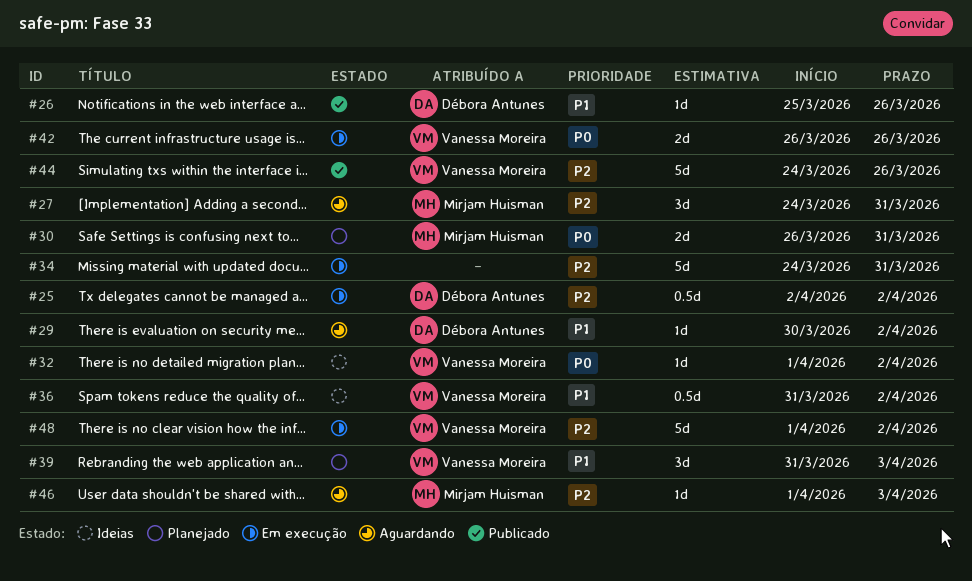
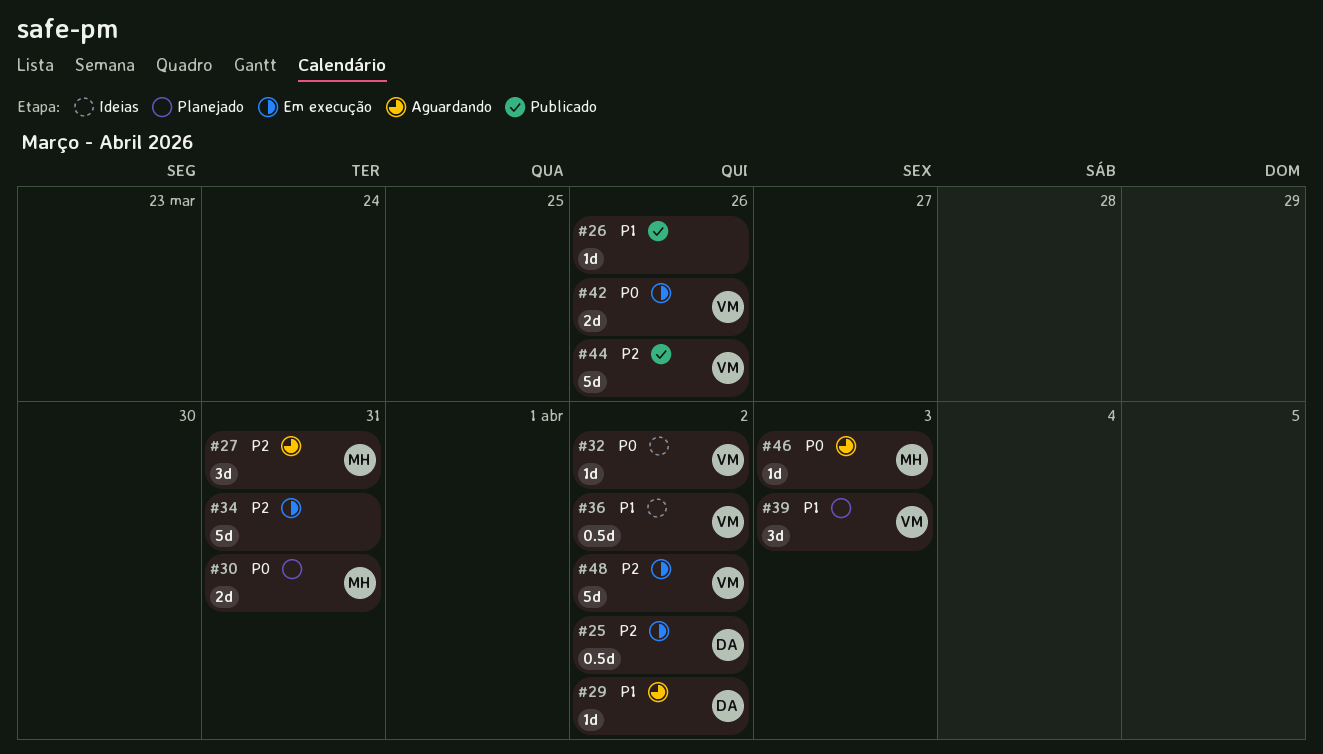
#26, owner: Débora Antunes -> none
#46, priority: P2 -> P0

